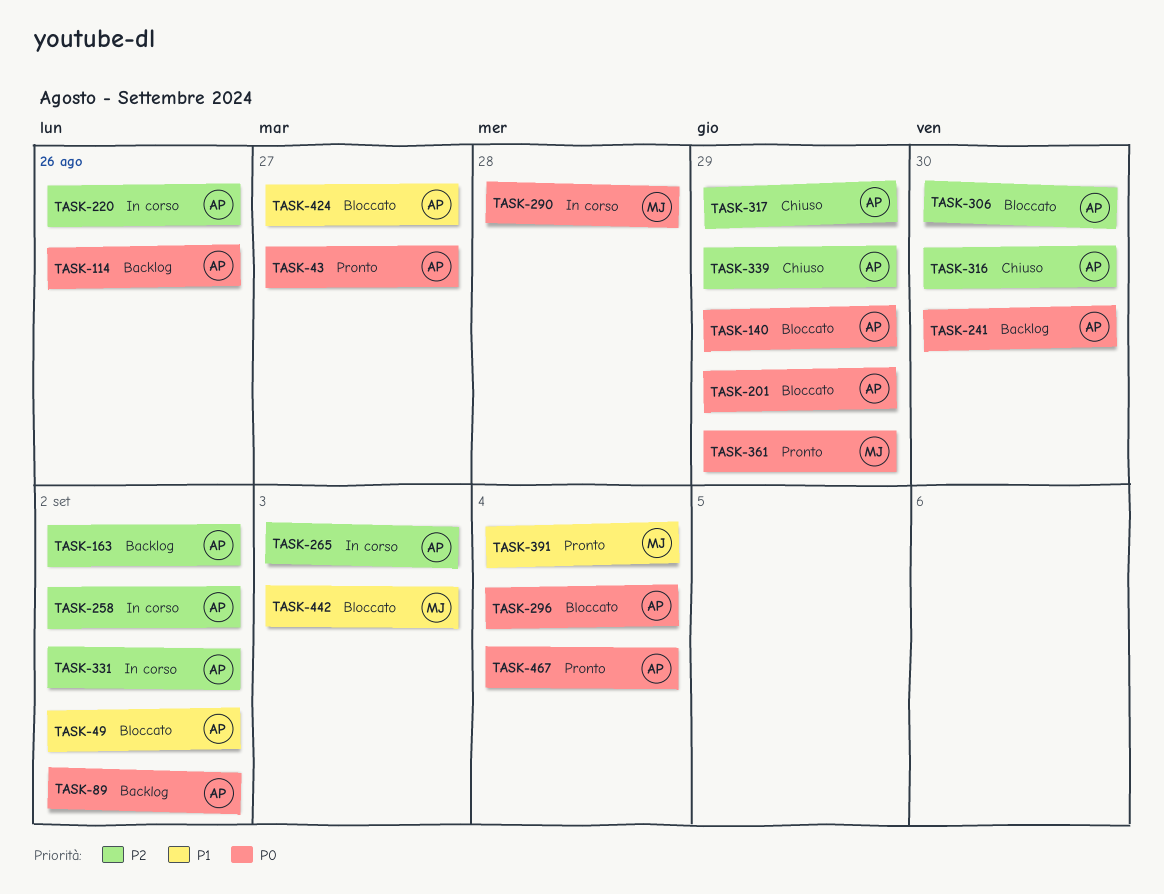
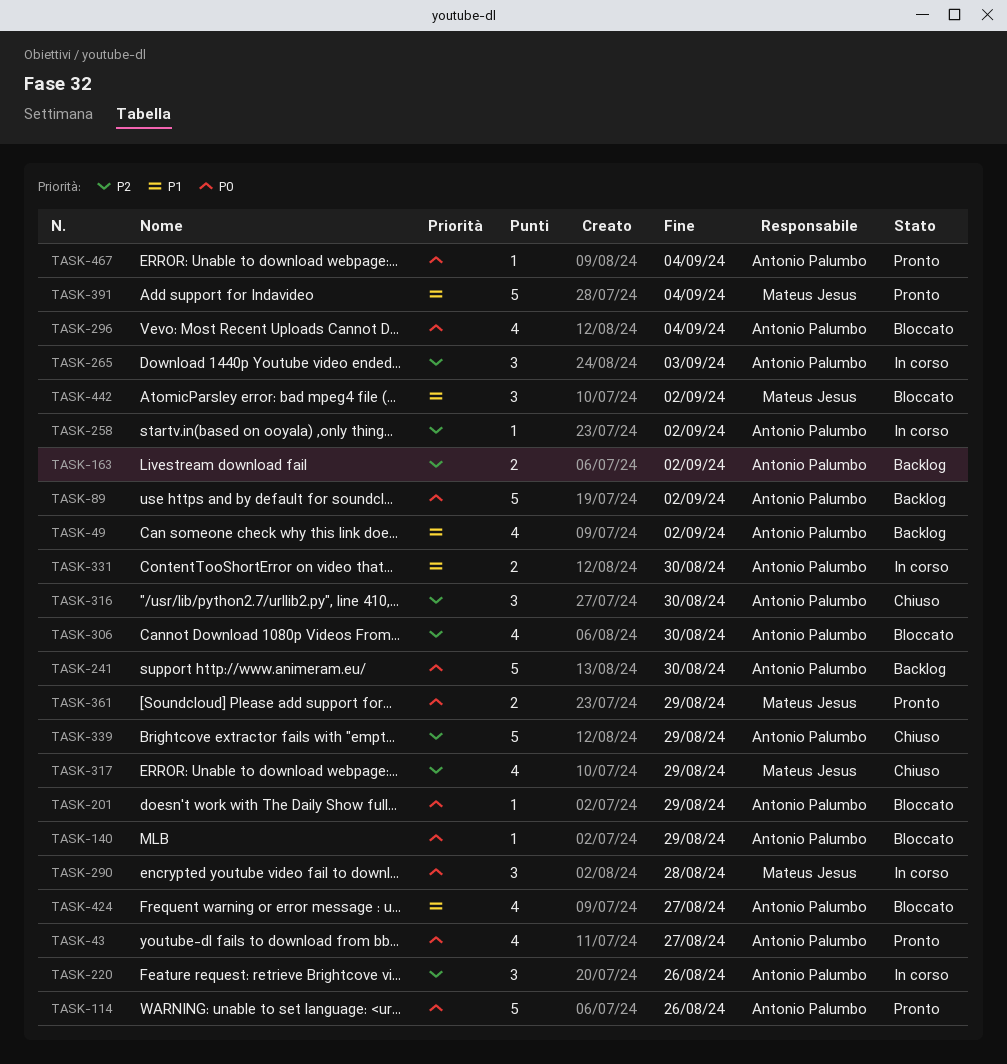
TASK-49, status: Bloccato -> Backlog
TASK-114, status: Backlog -> Pronto
TASK-317, owner: Antonio Palumbo -> Mateus Jesus
TASK-331, priority: P2 -> P1
TASK-331, due: Sep 2 -> Aug 30
TASK-442, due: Sep 3 -> Sep 2

